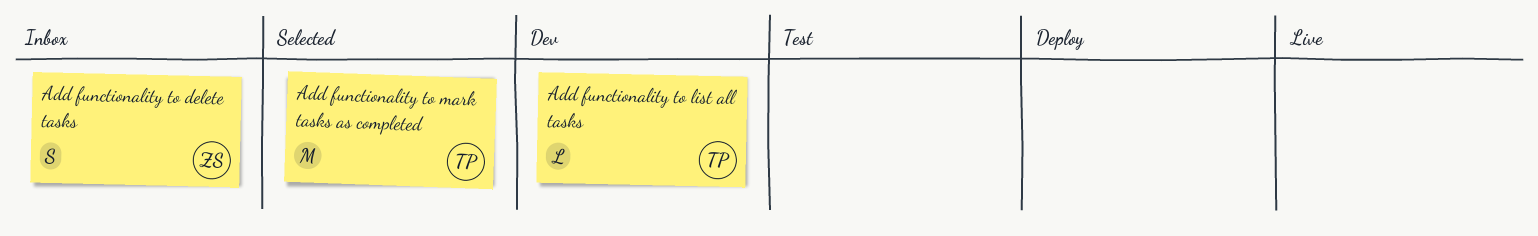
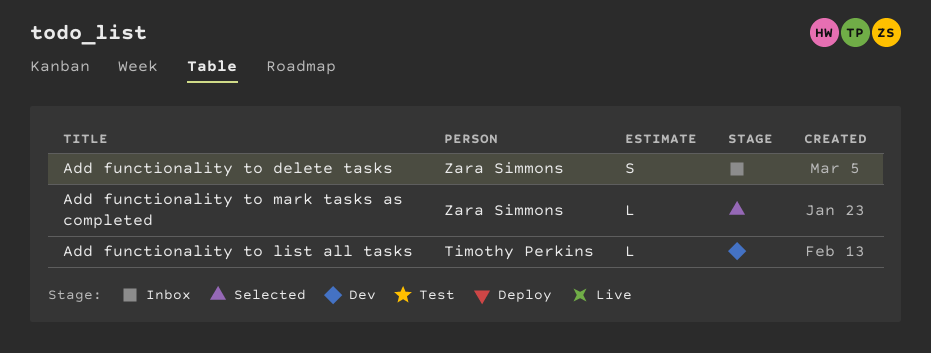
Add functionality to mark tasks as completed, owner: Timothy Perkins -> Zara Simmons
Add functionality to mark tasks as completed, estimate: M -> L

